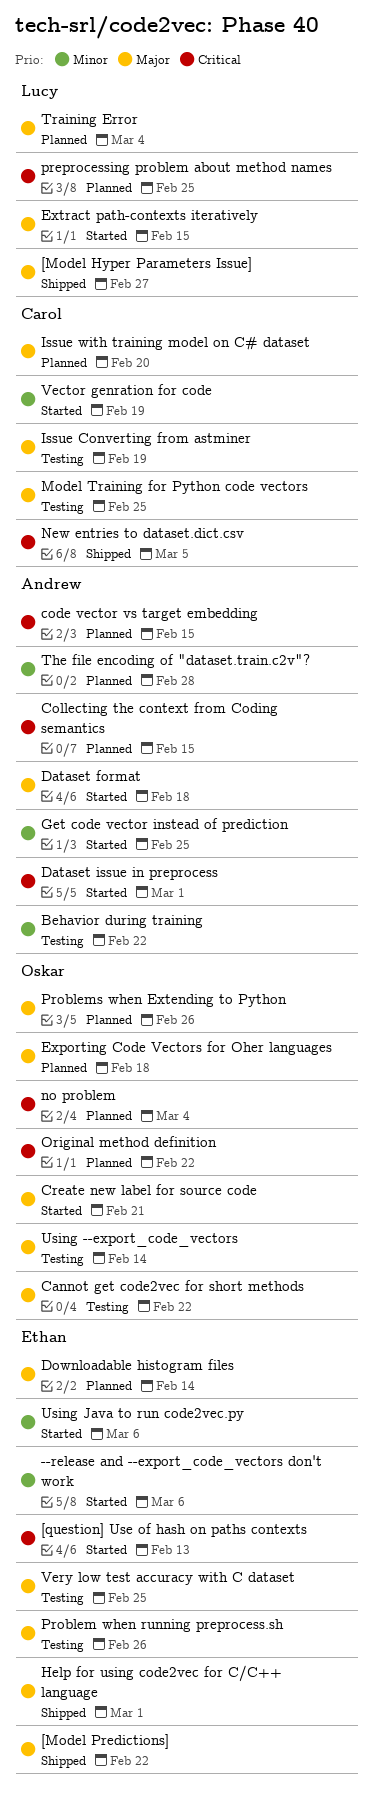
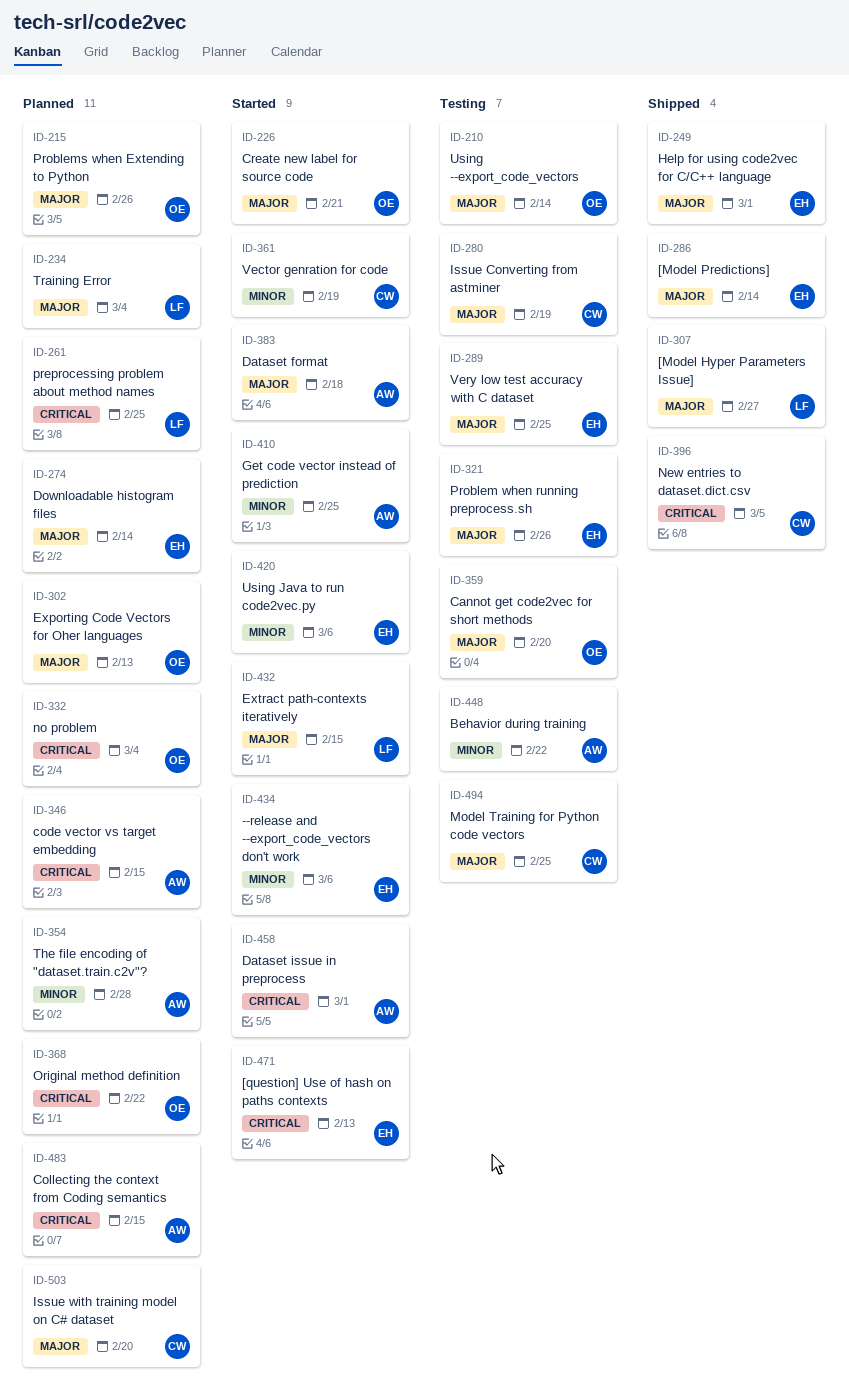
[Model Predictions], due: Feb 22 -> Feb 14
Cannot get code2vec for short methods, due: Feb 22 -> Feb 20
Exporting Code Vectors for Oher languages, due: Feb 18 -> Feb 13

